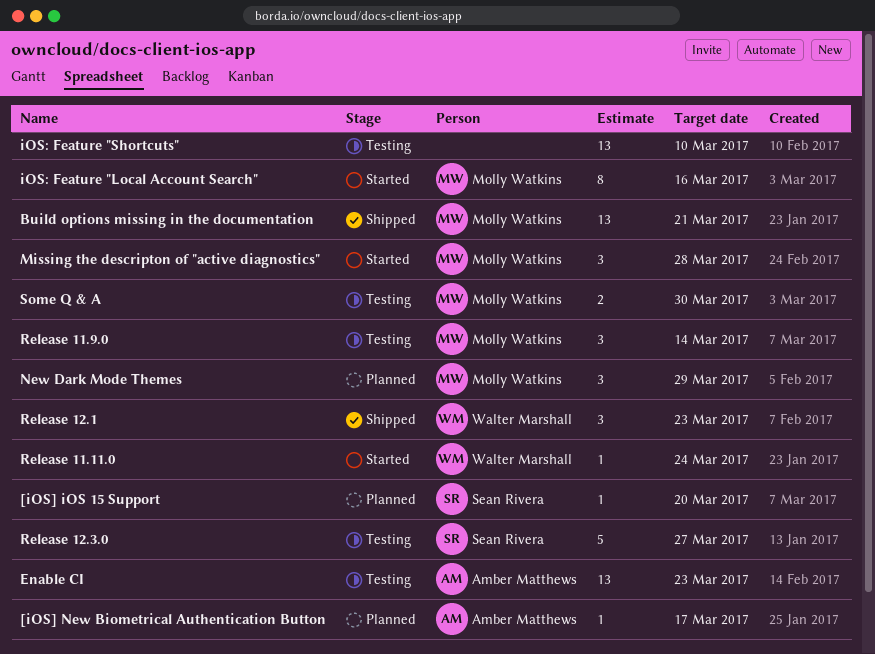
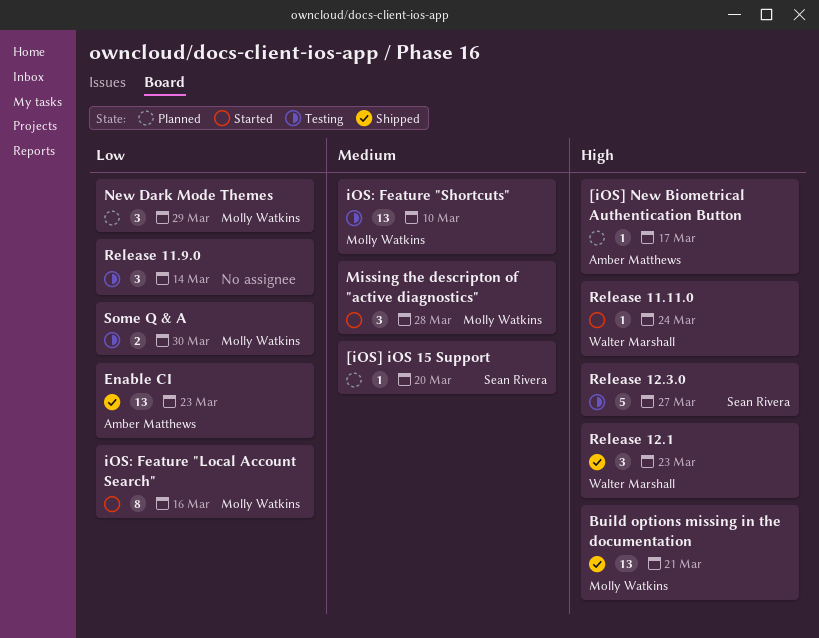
Enable CI, status: Testing -> Shipped
iOS: Feature "Shortcuts", owner: none -> Molly Watkins
Release 11.9.0, owner: Molly Watkins -> none

